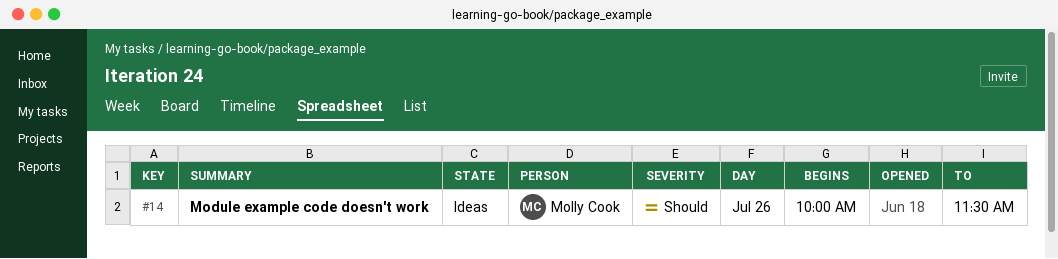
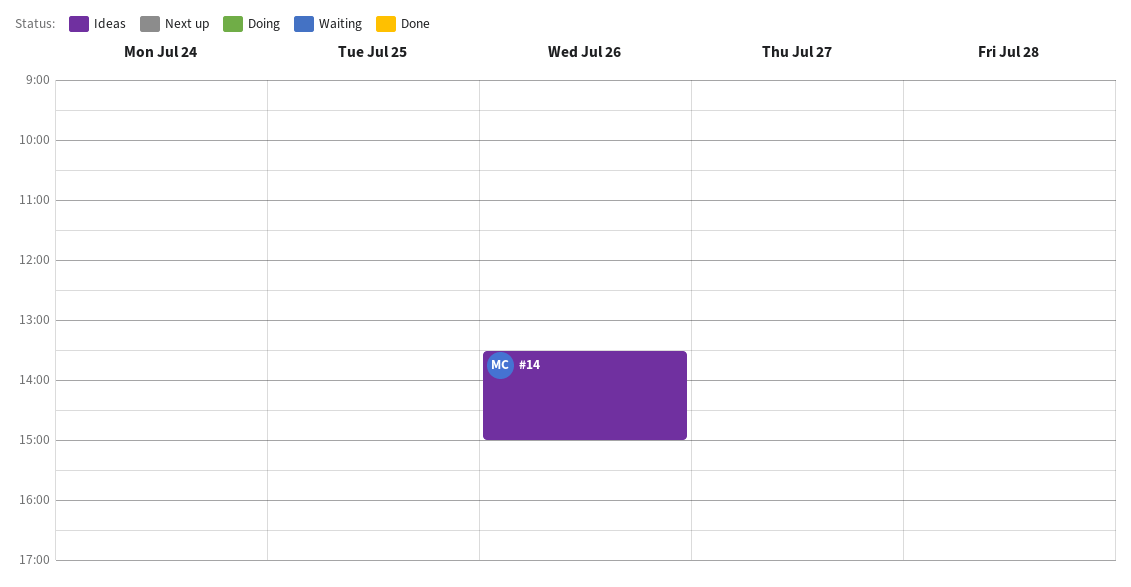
#14, begins: 10:00 -> 13:30
#14, ends: 11:30 -> 15:00

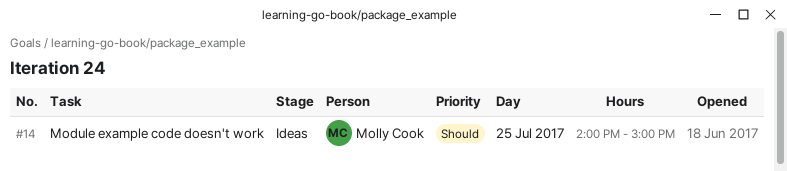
#14, day: Jul 26 -> Jul 25
#14, begins: 13:30 -> 14:00

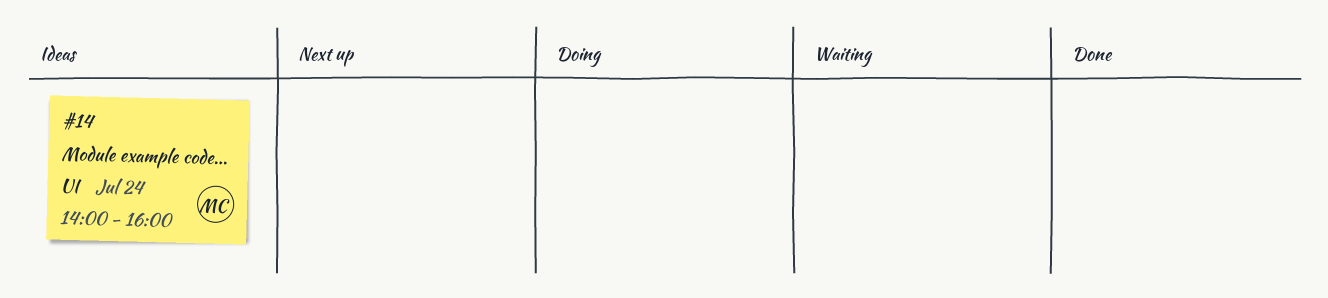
#14, day: Jul 25 -> Jul 24
#14, ends: 15:00 -> 16:00

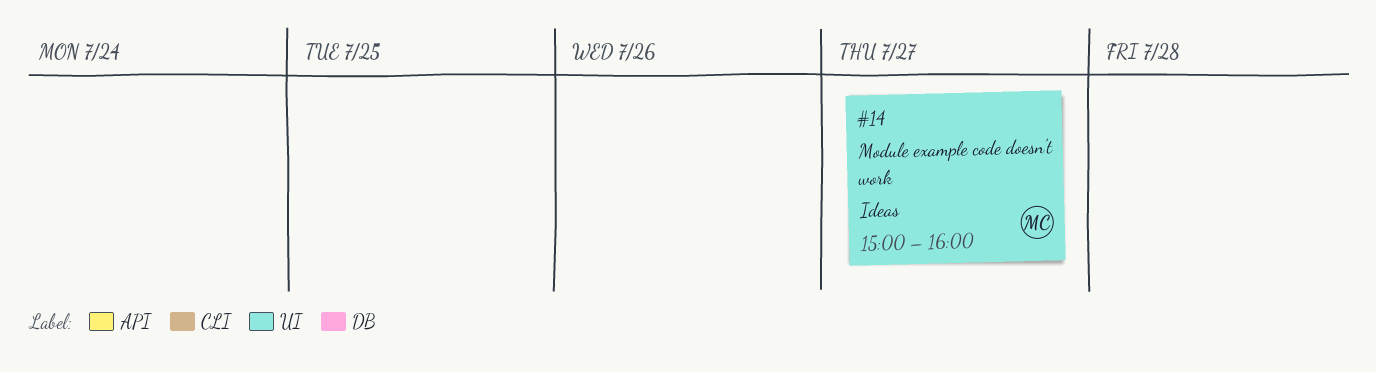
#14, day: Jul 24 -> Jul 27
#14, begins: 14:00 -> 15:00

